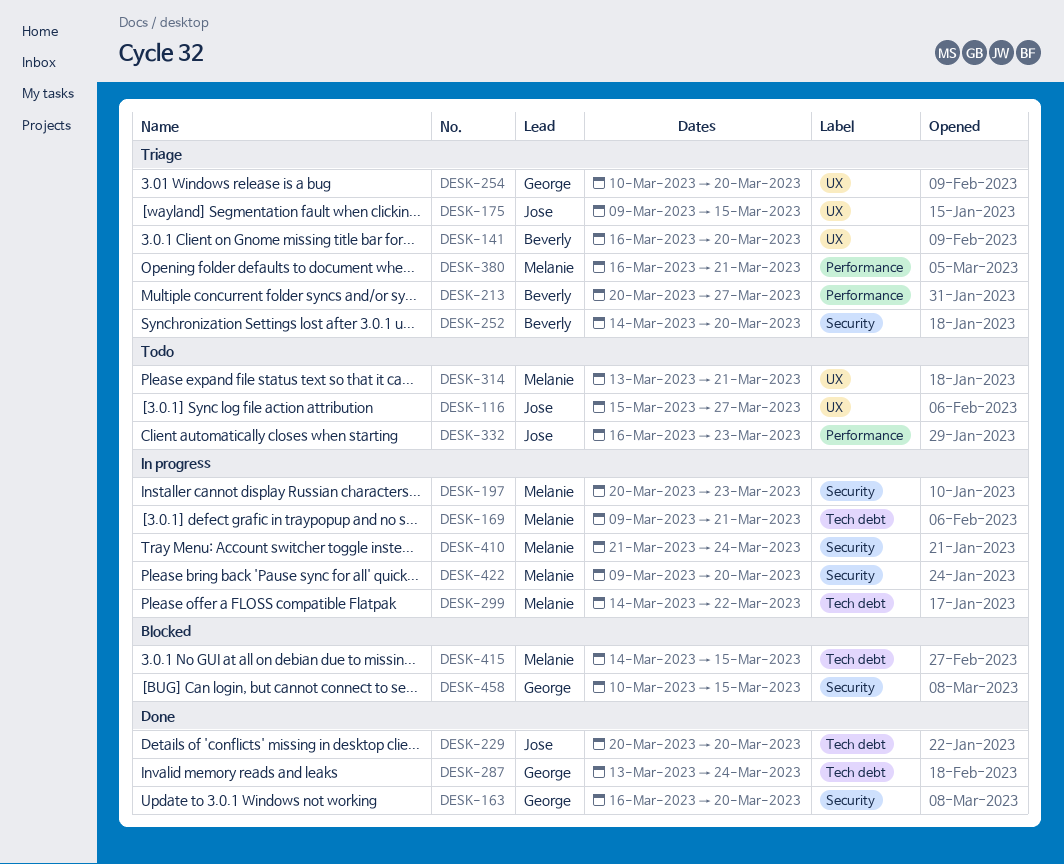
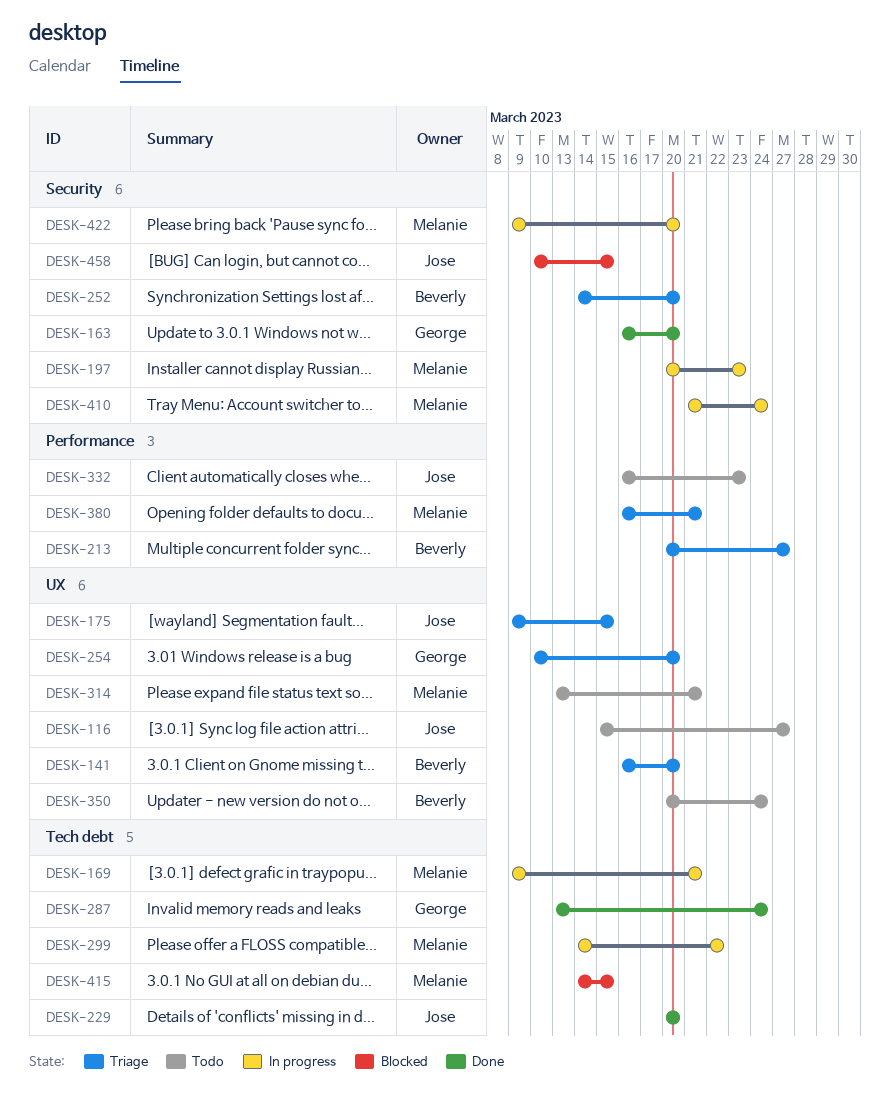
DESK-350: none -> present
DESK-458, owner: George -> Jose

